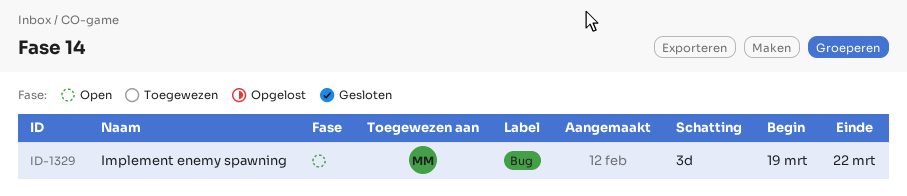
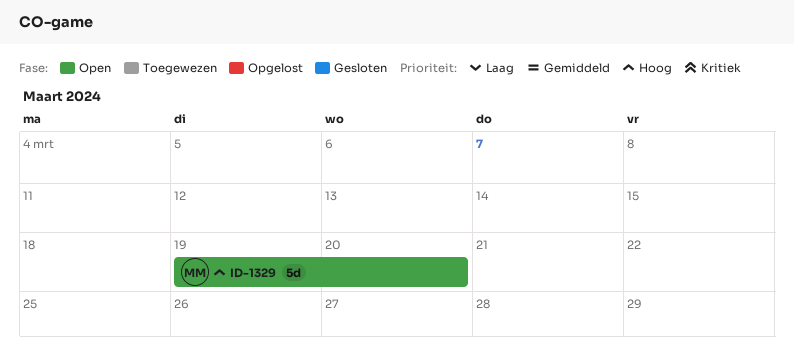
ID-1329, estimate: 3d -> 5d
ID-1329, due: Mar 22 -> Mar 20

